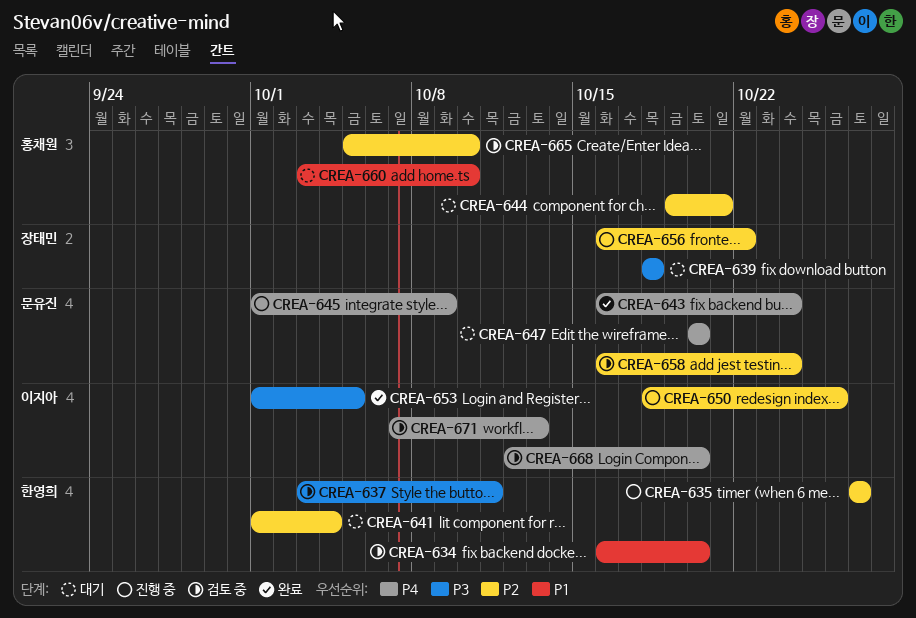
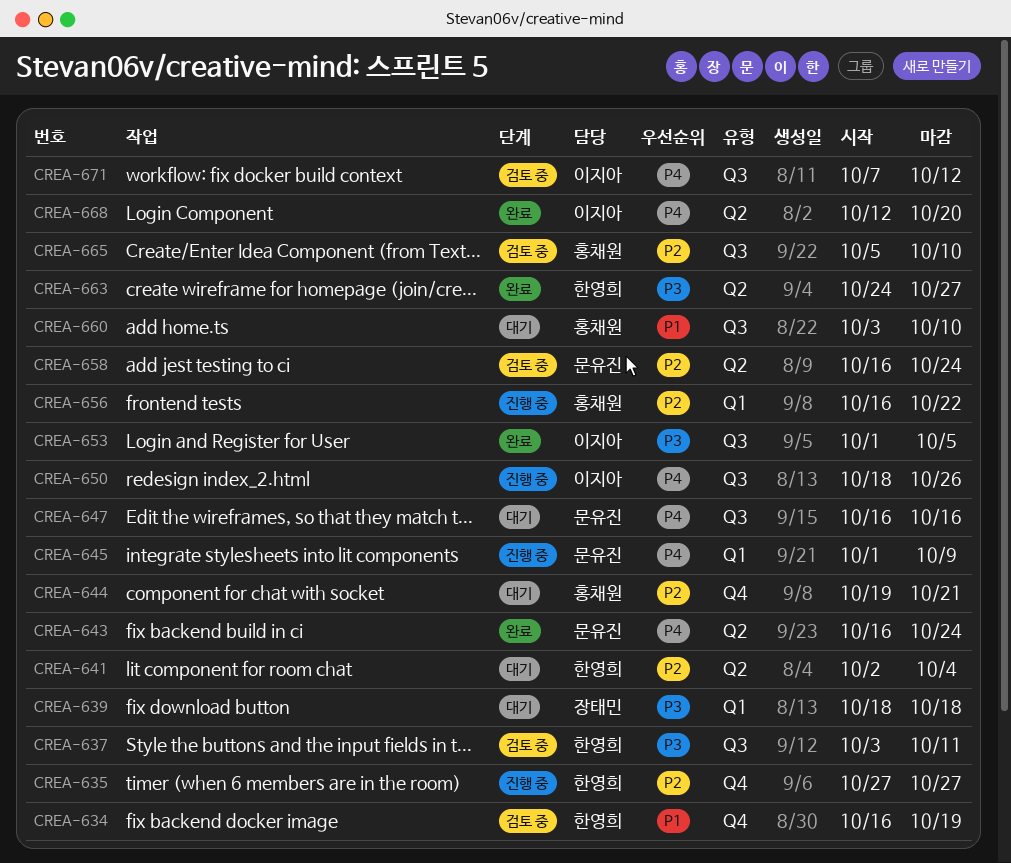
CREA-634, due: Oct 20 -> Oct 19
CREA-641, start: Oct 1 -> Oct 2
CREA-647, start: Oct 20 -> Oct 16
CREA-647, due: Oct 20 -> Oct 16
CREA-650, priority: P2 -> P4
CREA-656, owner: 장태민 -> 홍채원
CREA-663: none -> present
CREA-668, status: 검토 중 -> 완료
CREA-671, due: Oct 13 -> Oct 12

